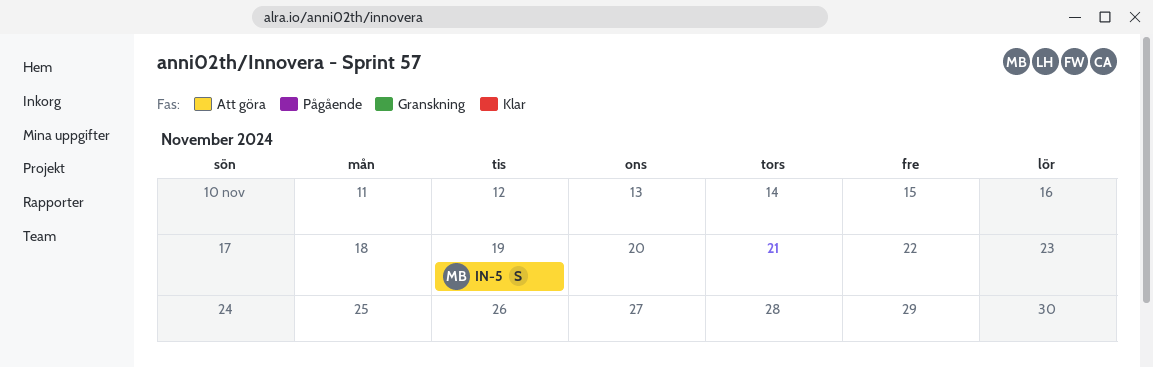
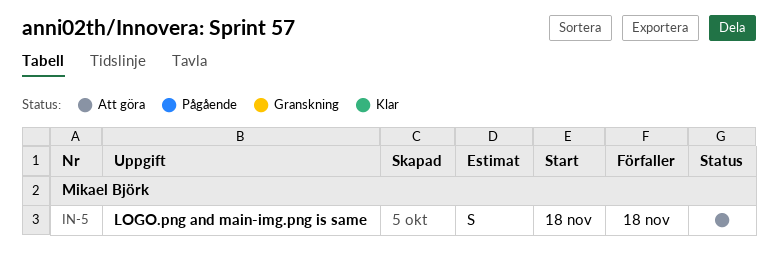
IN-5, start: Nov 19 -> Nov 18
IN-5, due: Nov 19 -> Nov 18

